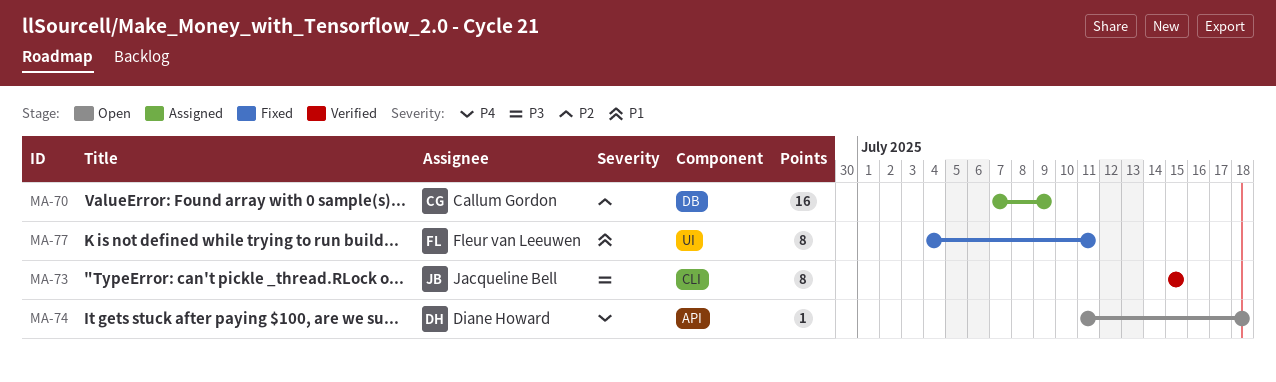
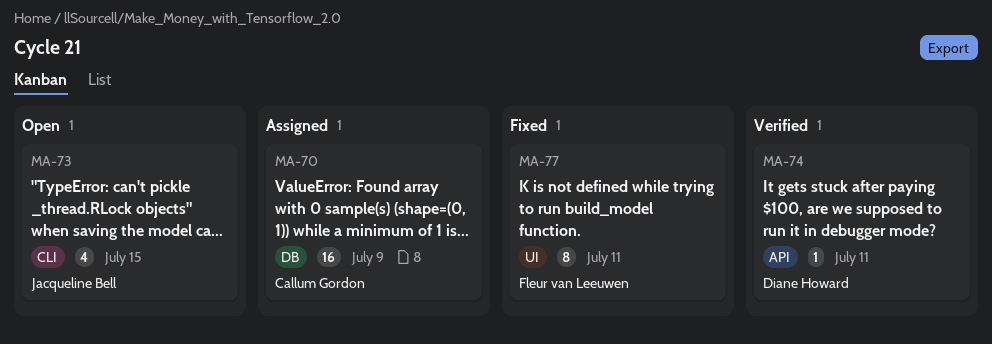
MA-73, status: Verified -> Open
MA-73, estimate: 8 -> 4
MA-74, status: Open -> Verified
MA-74, due: Jul 18 -> Jul 11

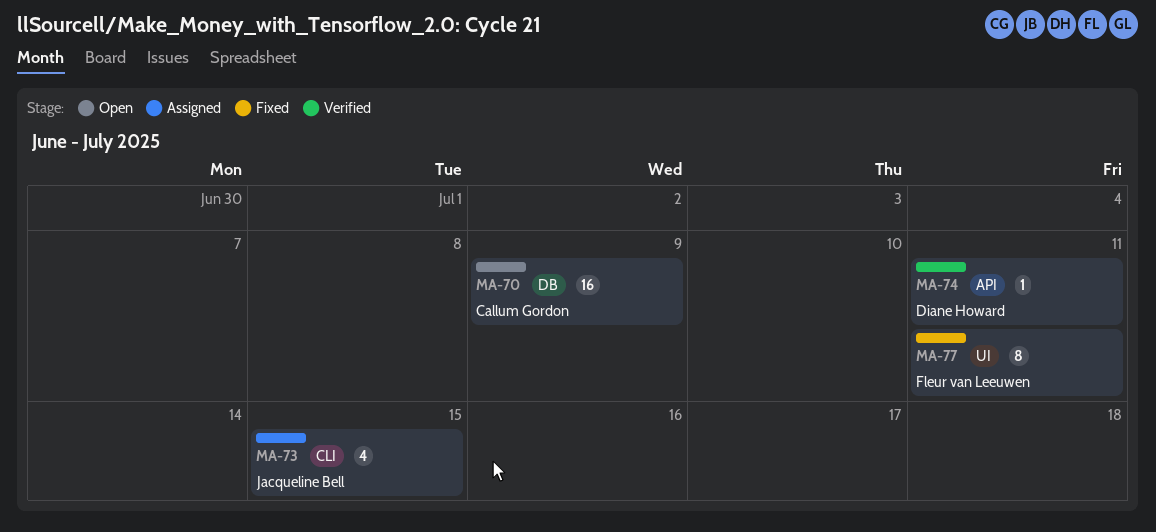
MA-70, status: Assigned -> Open
MA-73, status: Open -> Assigned

